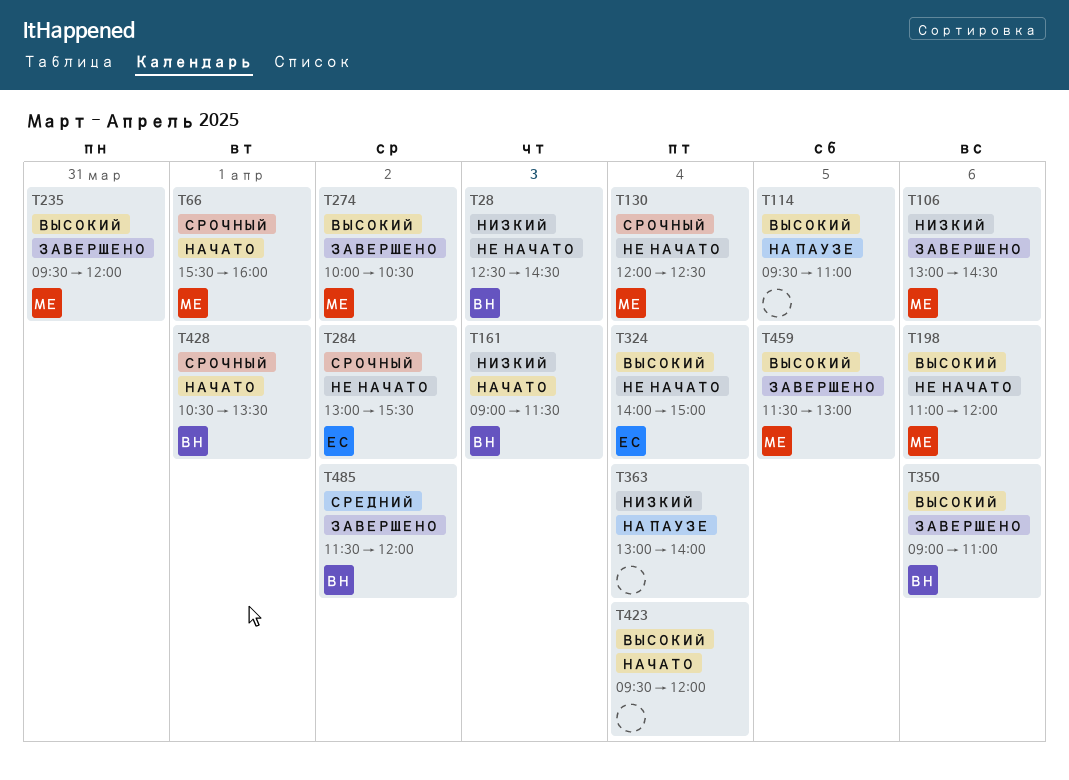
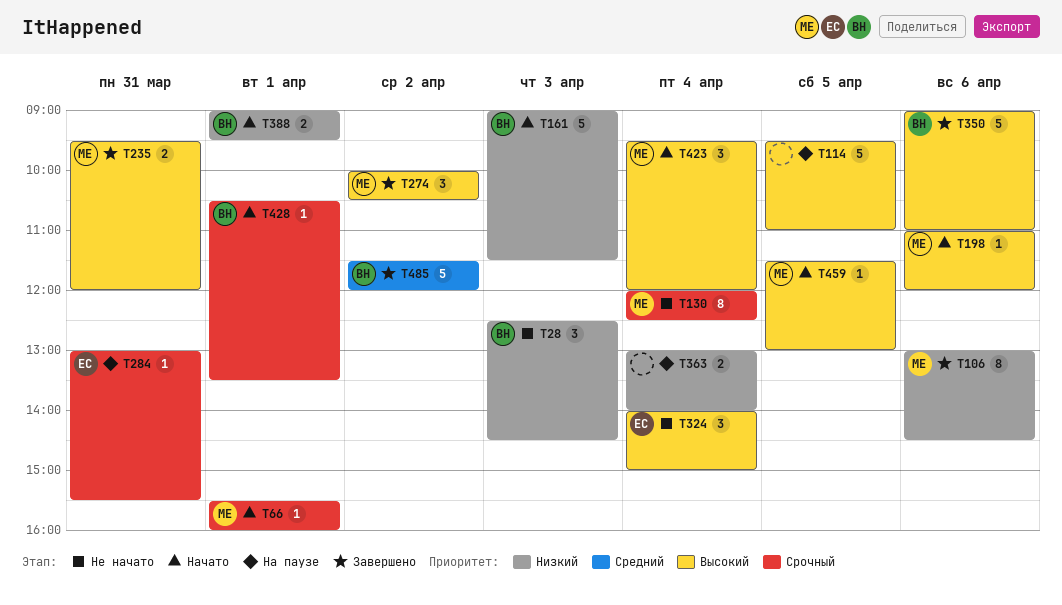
T198, status: Не начато -> Начато
T284, status: Не начато -> На паузе
T284, day: Apr 2 -> Mar 31
T388: none -> present
T423, owner: none -> МЕ
T459, status: Завершено -> Начато

